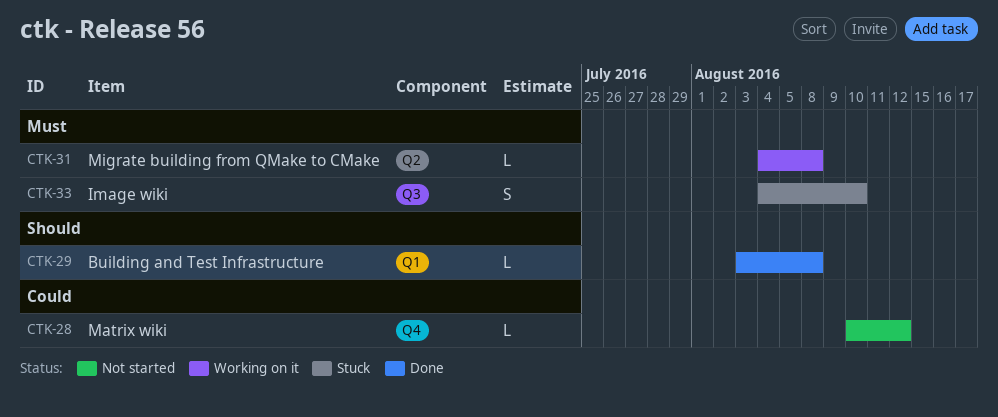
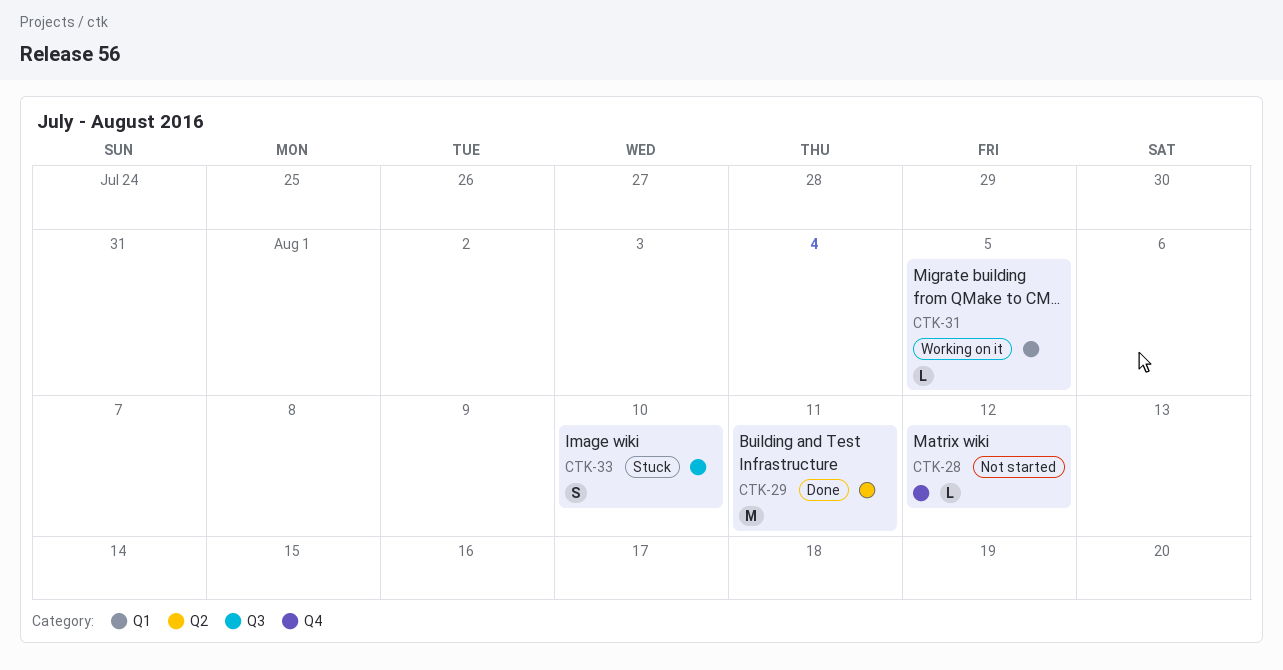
CTK-29, label: Q1 -> Q2
CTK-29, estimate: L -> M
CTK-29, due: Aug 8 -> Aug 11
CTK-31, label: Q2 -> Q1
CTK-31, due: Aug 8 -> Aug 5

